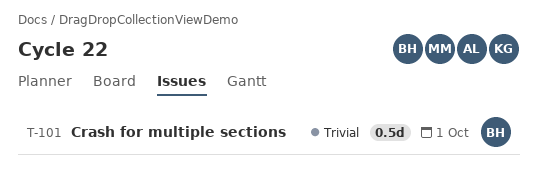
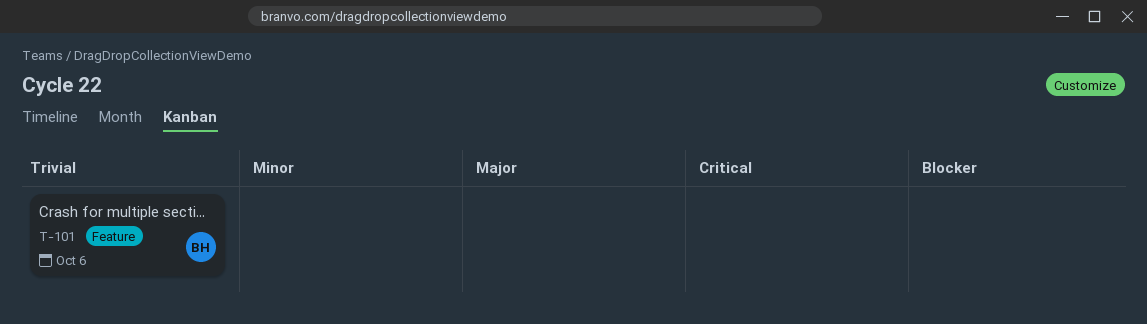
T-101, due: Oct 1 -> Oct 6

